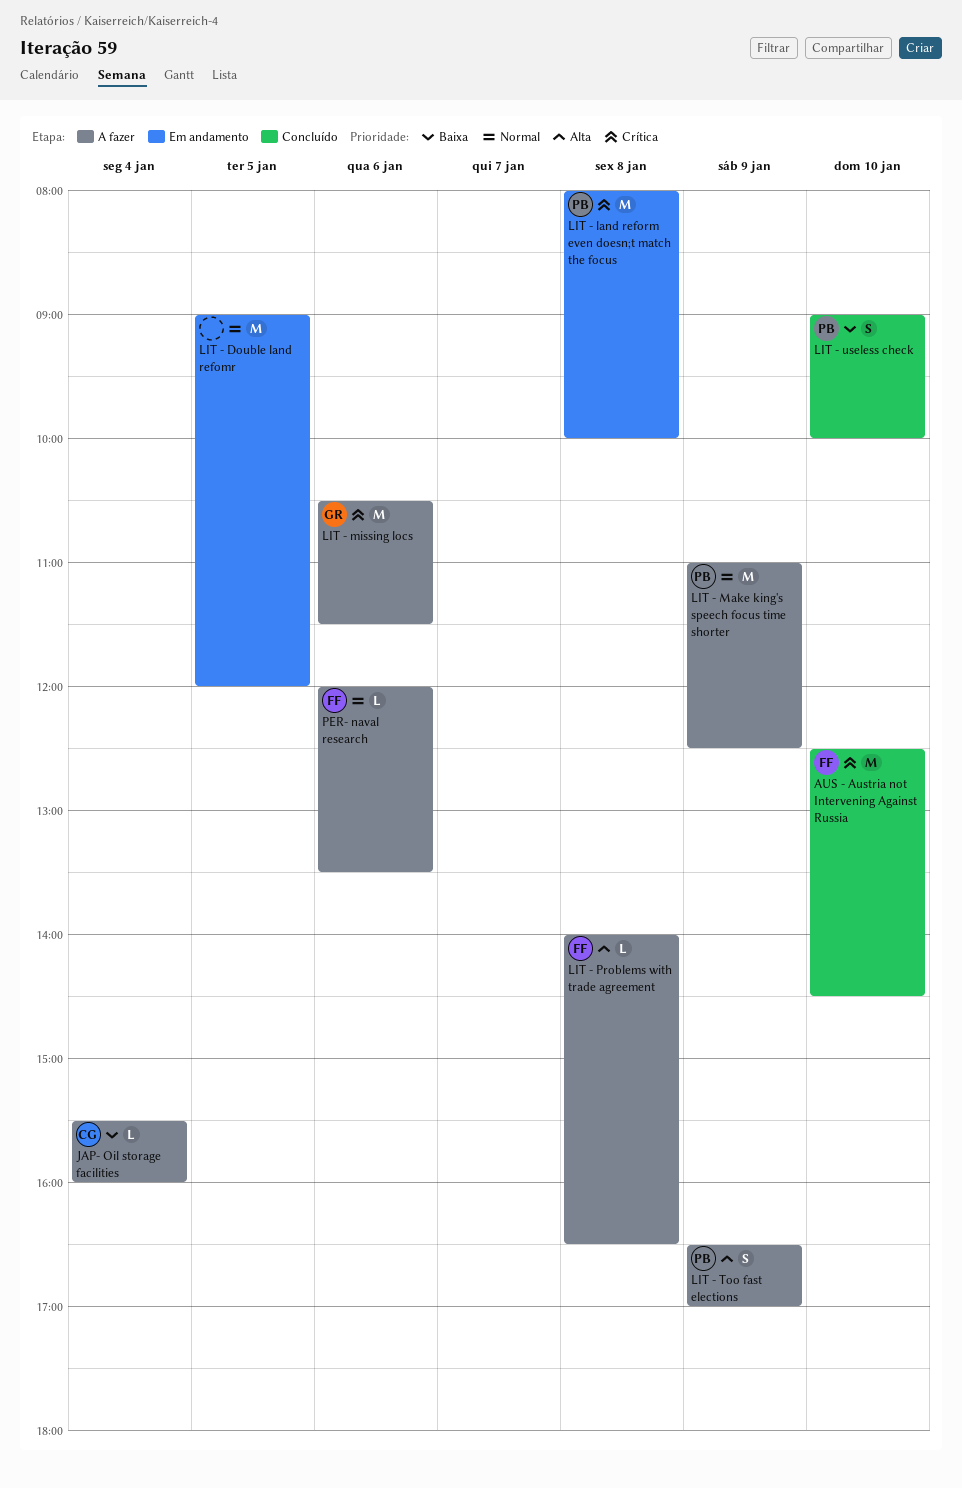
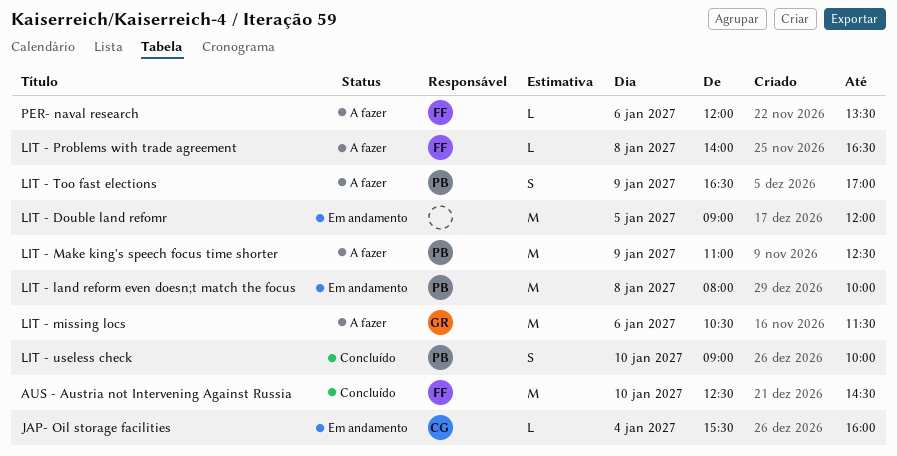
JAP- Oil storage facilities, status: A fazer -> Em andamento

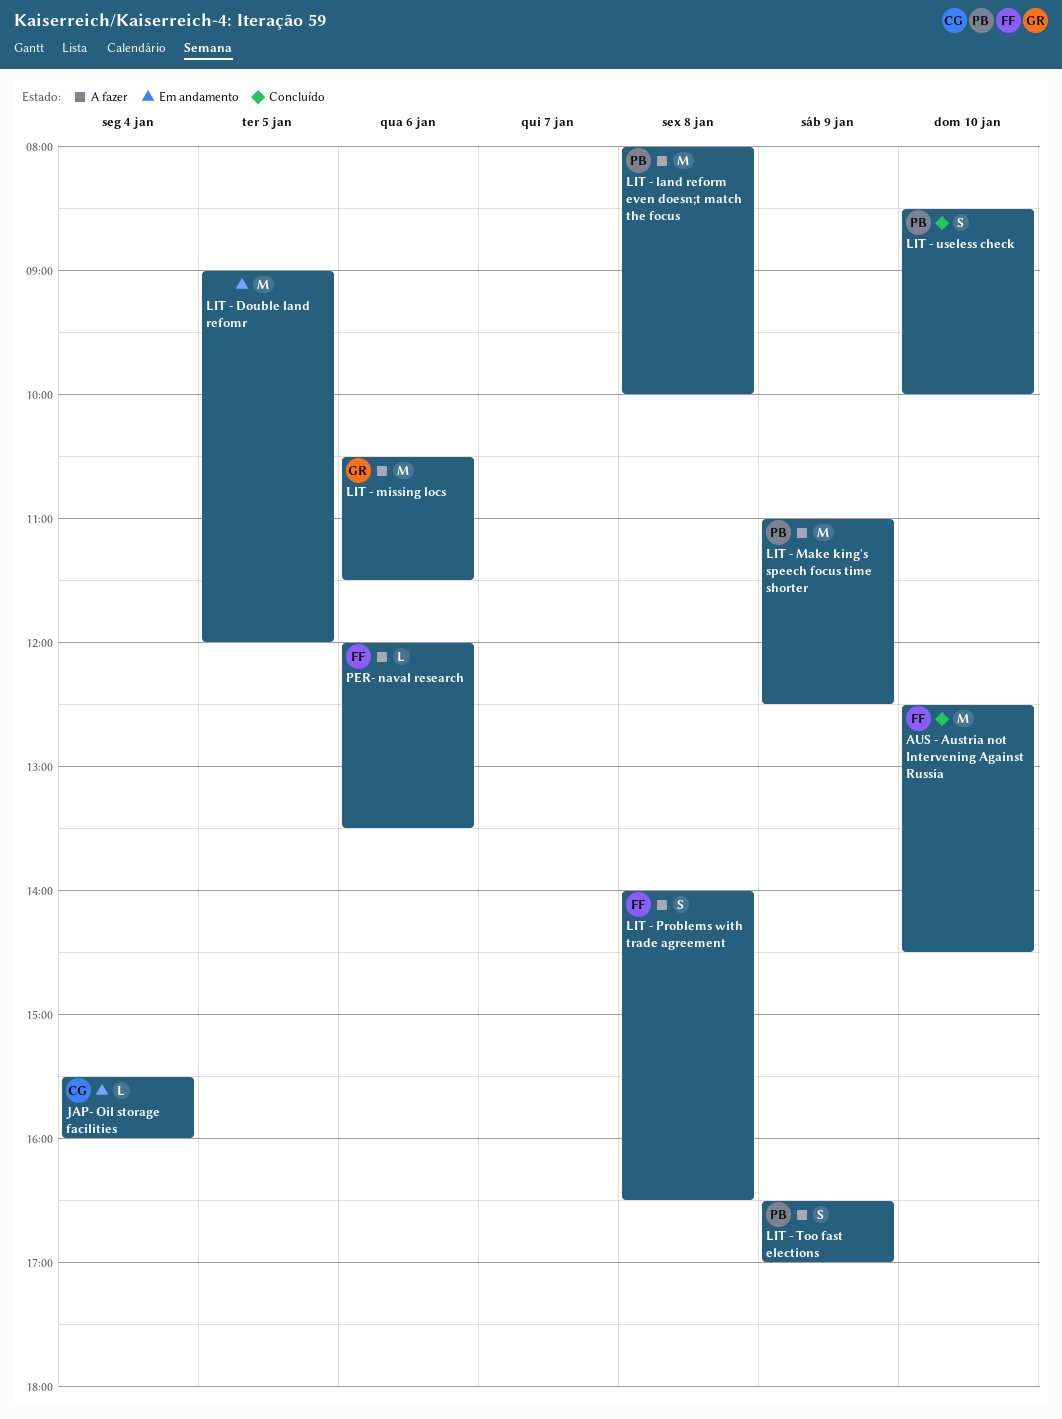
LIT - land reform even doesn;t match the focus, status: Em andamento -> A fazer
LIT - Problems with trade agreement, estimate: L -> S
LIT - useless check, begins: 09:00 -> 08:30

